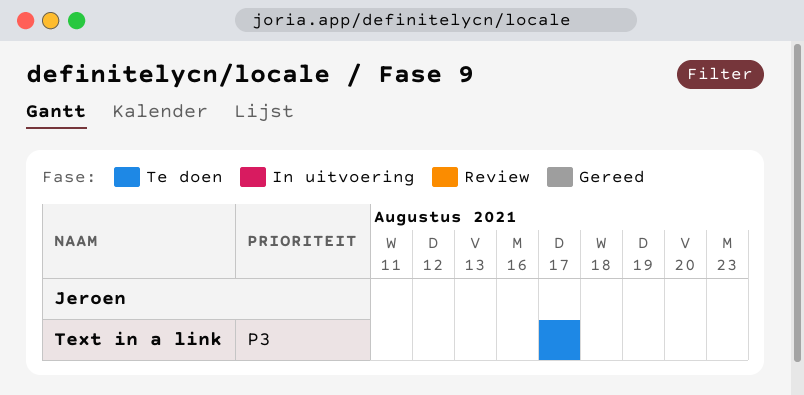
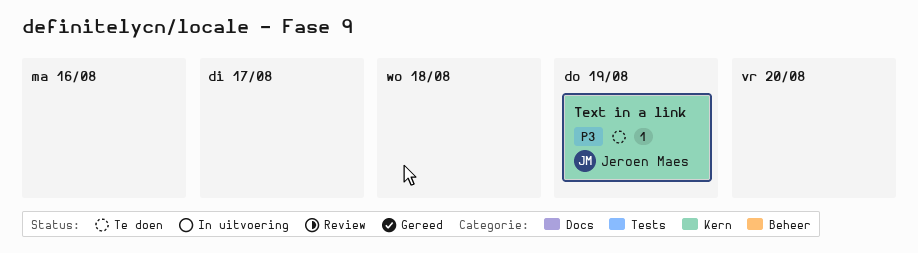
Text in a link, due: Aug 17 -> Aug 19

